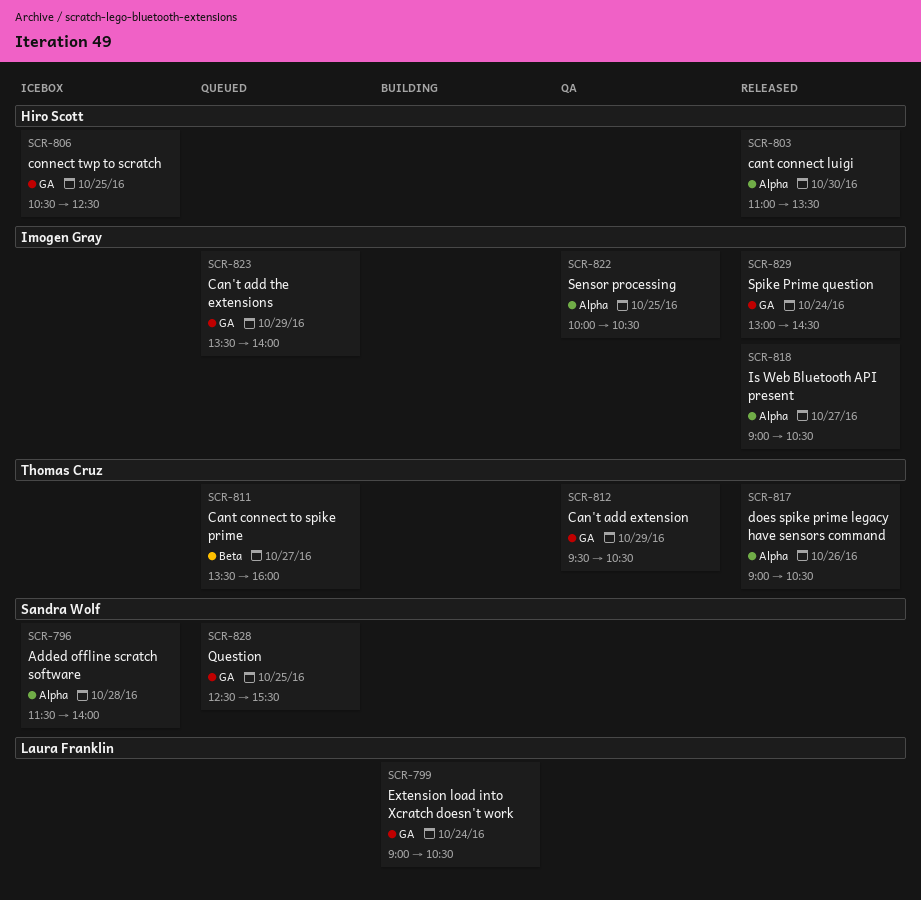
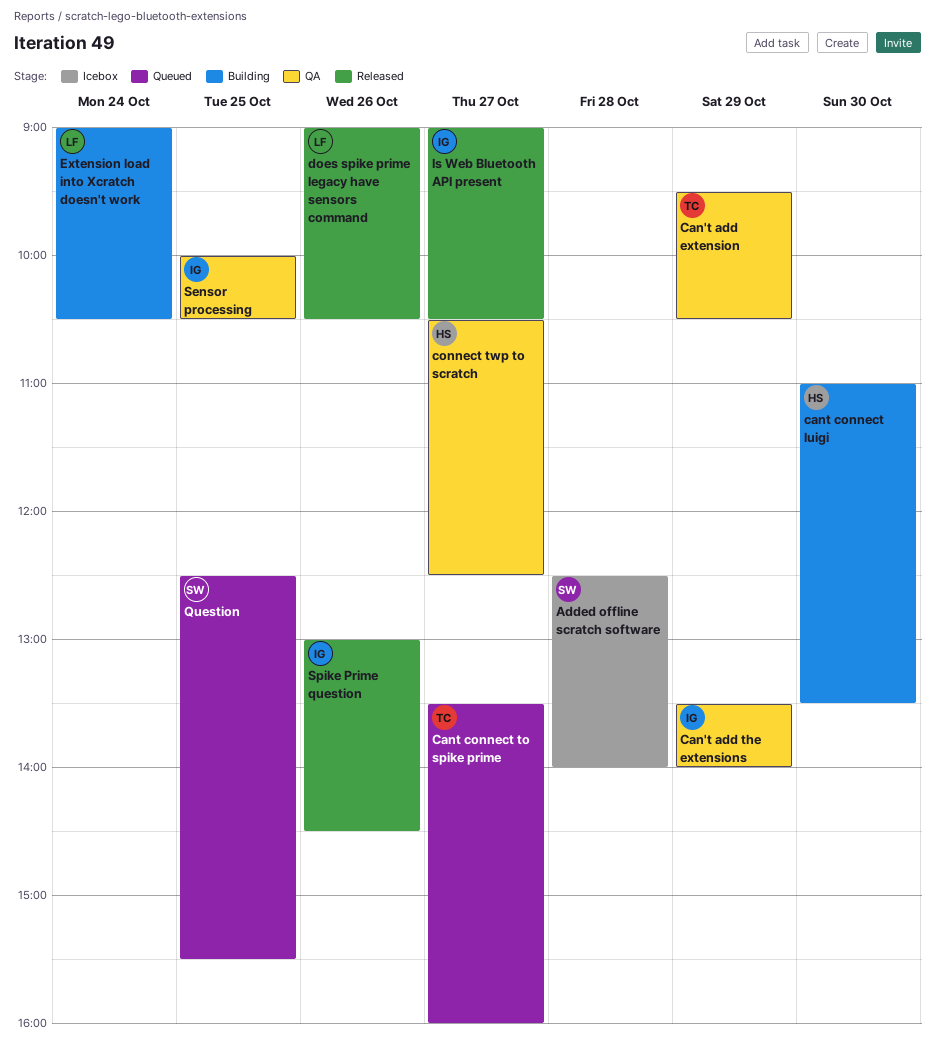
Added offline scratch software, begins: 11:30 -> 12:30
Can't add the extensions, status: Queued -> QA
cant connect luigi, status: Released -> Building
connect twp to scratch, status: Icebox -> QA
connect twp to scratch, day: Oct 25 -> Oct 27
does spike prime legacy have sensors command, owner: Thomas Cruz -> Laura Franklin
Spike Prime question, day: Oct 24 -> Oct 26

